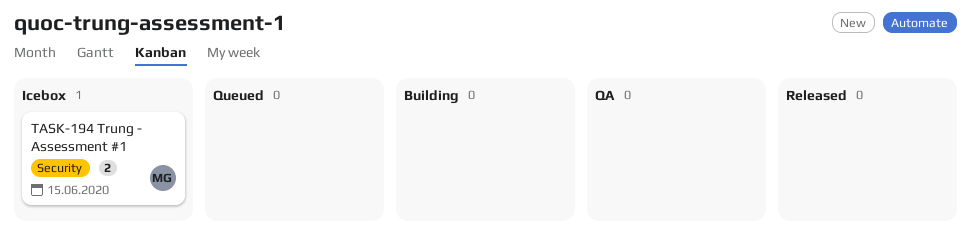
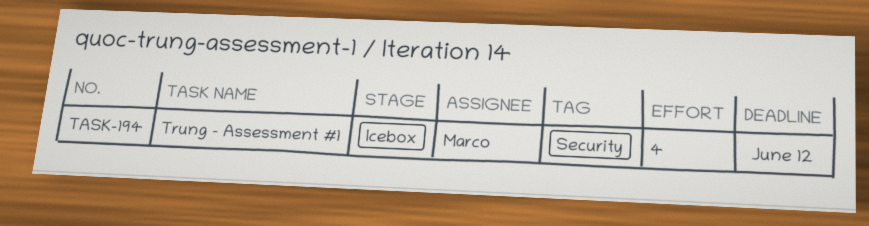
TASK-194, estimate: 2 -> 4
TASK-194, due: Jun 15 -> Jun 12

